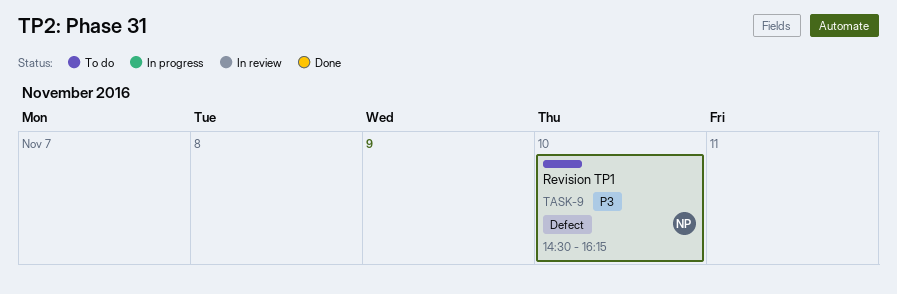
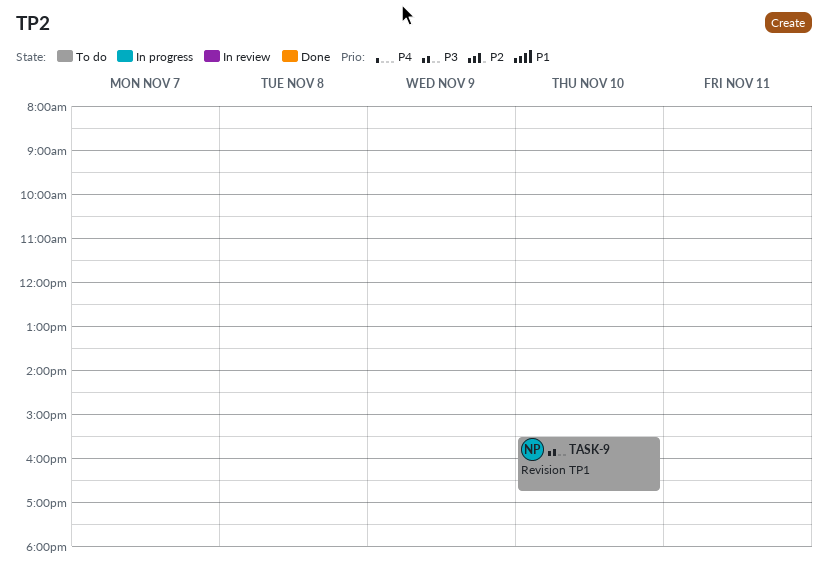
TASK-9, begins: 14:30 -> 15:30
TASK-9, ends: 16:15 -> 16:45

